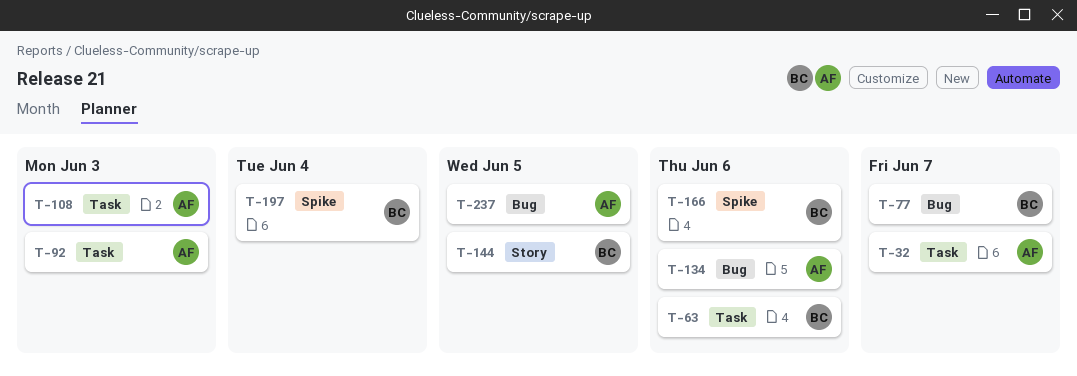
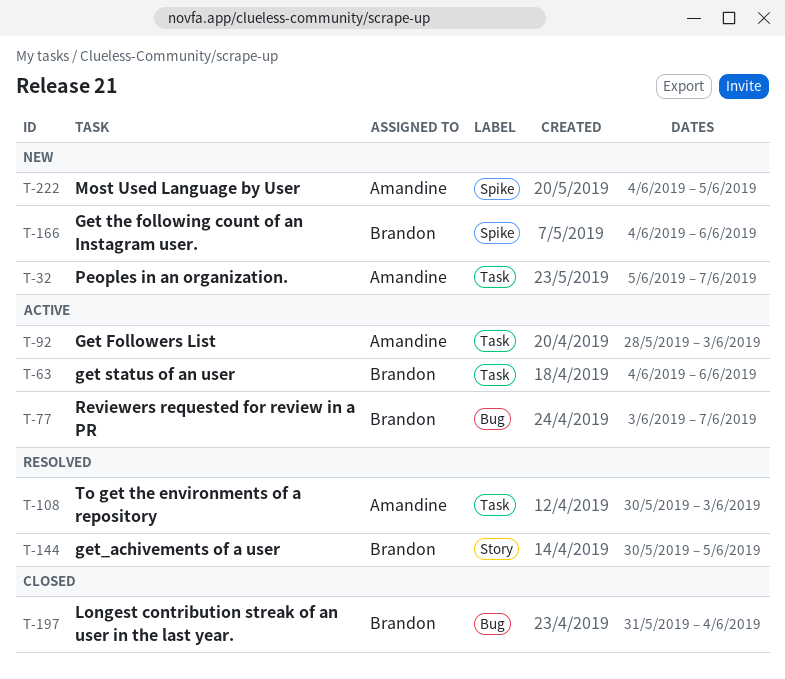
T-134: present -> none
T-197, label: Spike -> Bug
T-222: none -> present
T-237: present -> none

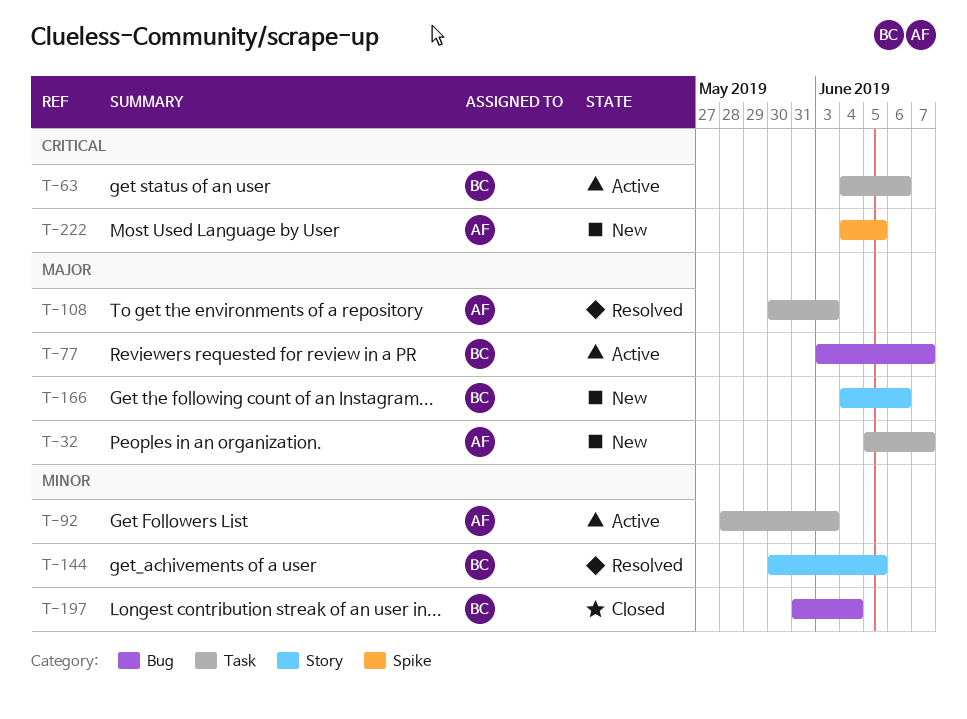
T-166, label: Spike -> Story

